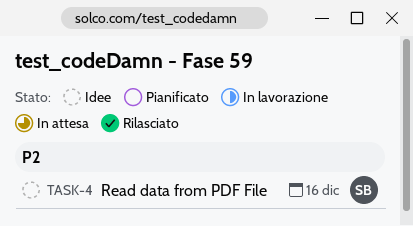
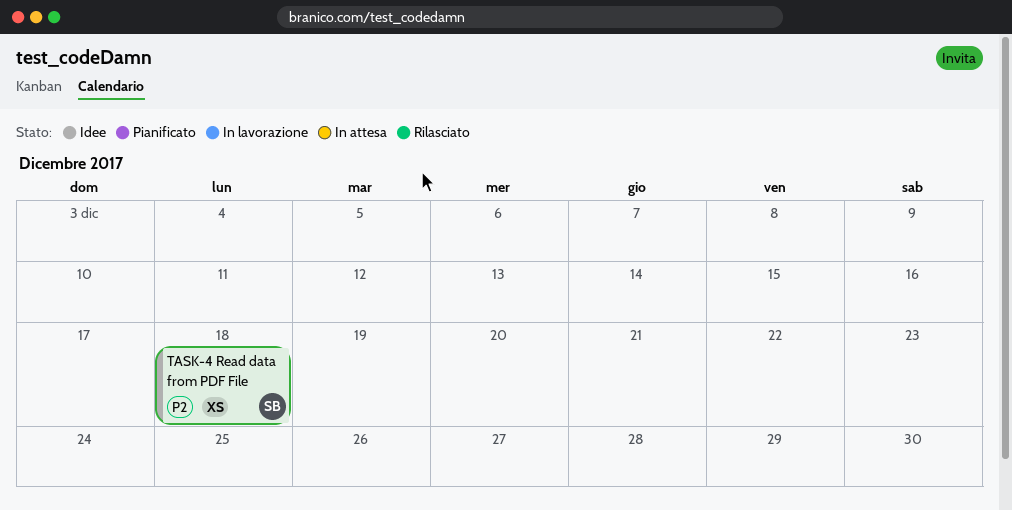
TASK-4, due: Dec 16 -> Dec 18

